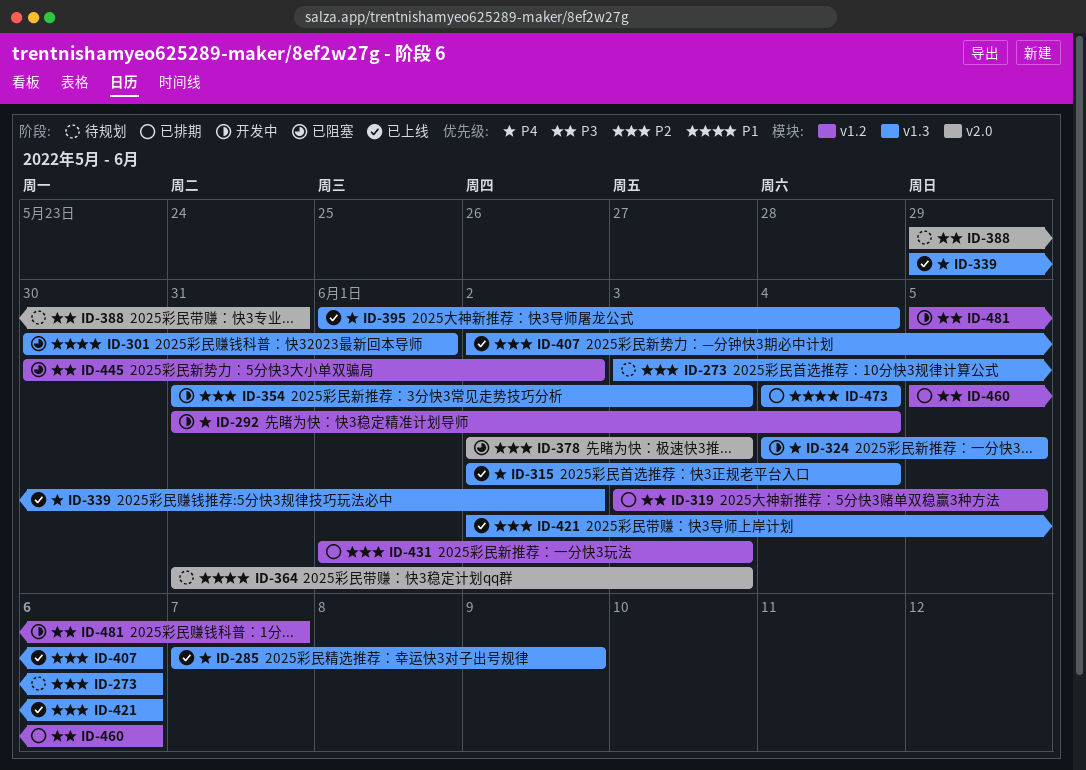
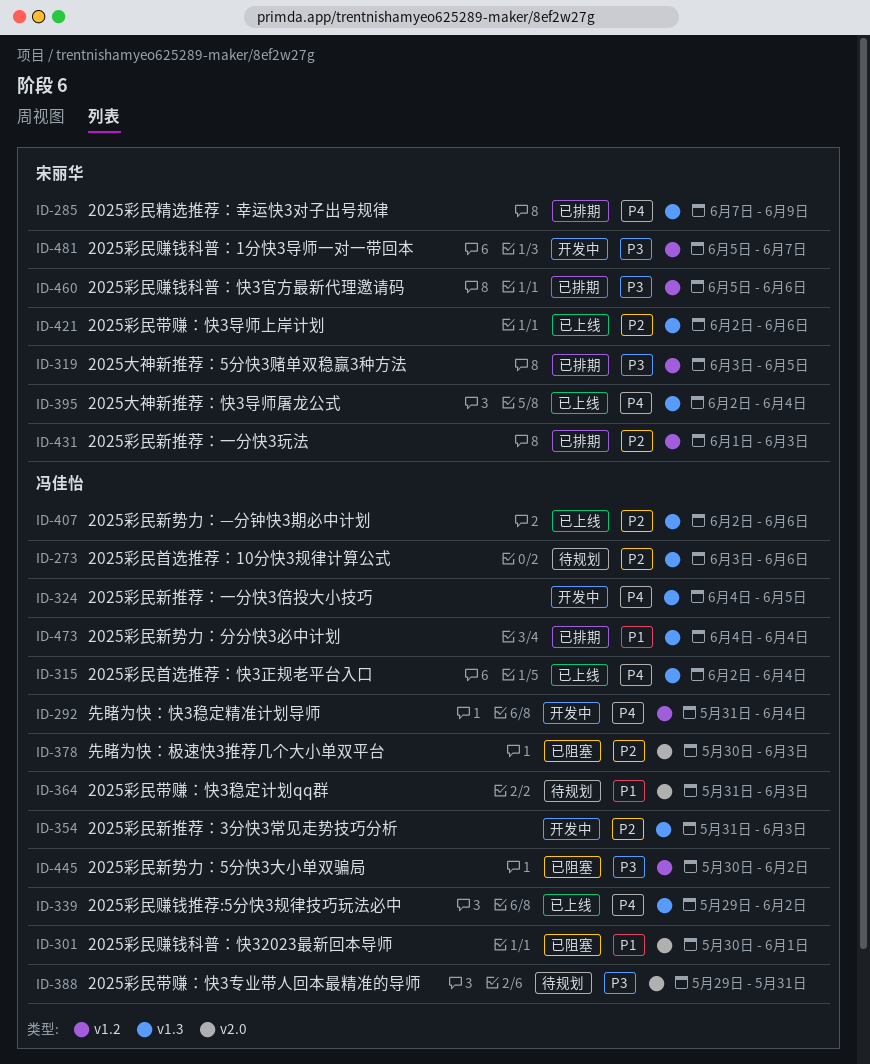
ID-285, status: 已上线 -> 已排期
ID-301, label: v1.3 -> v2.0
ID-378, start: Jun 2 -> May 30
ID-395, start: Jun 1 -> Jun 2

